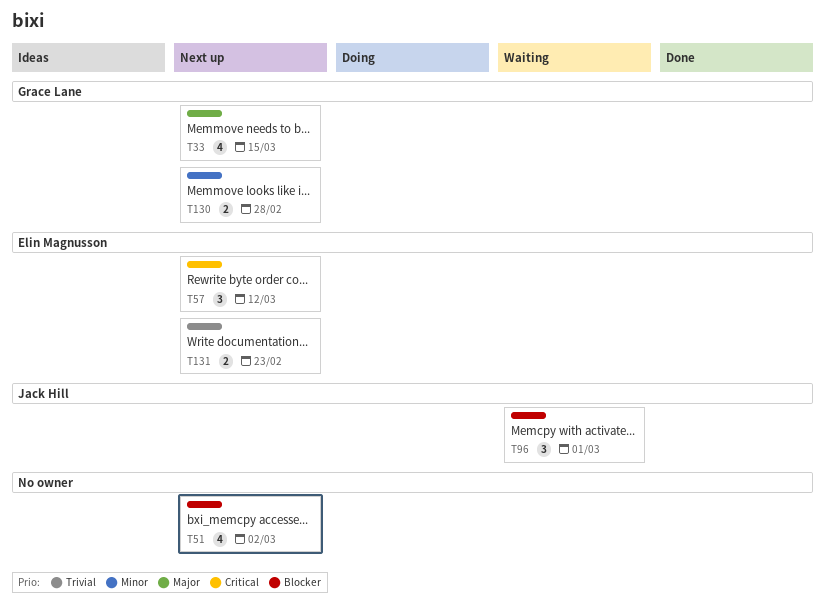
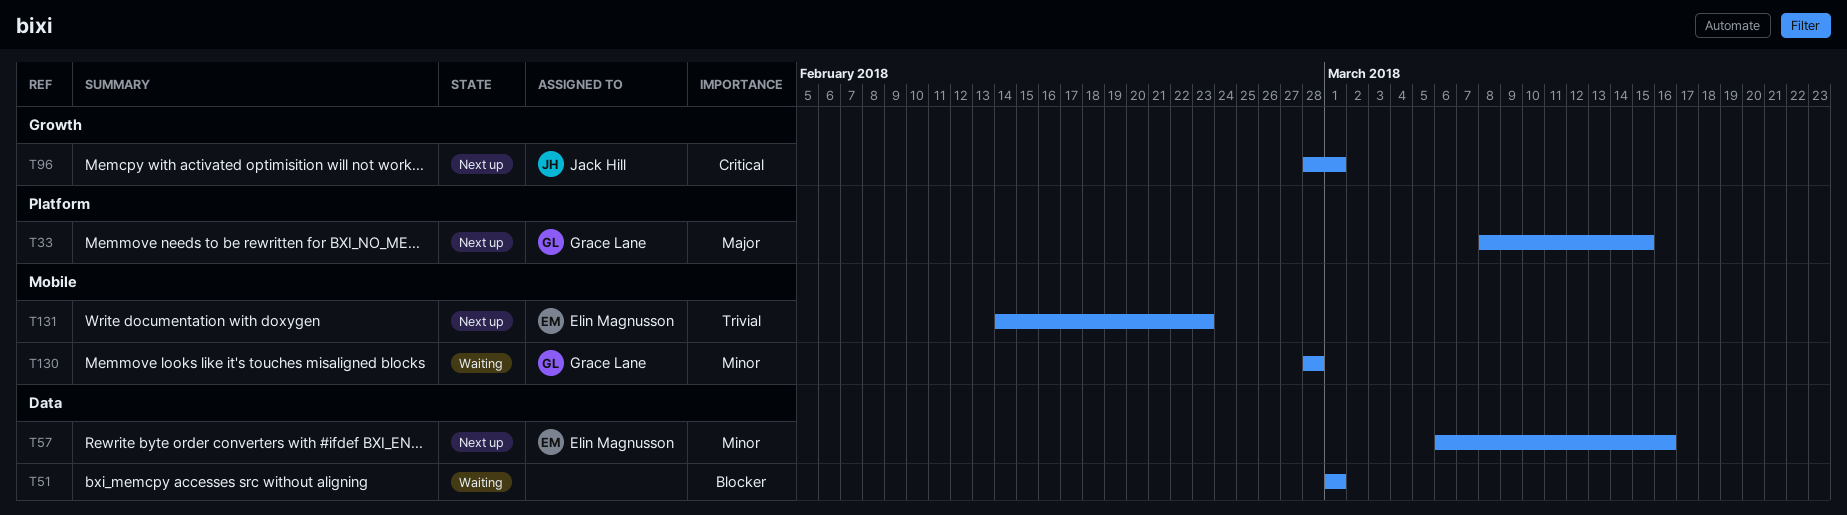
T51, status: Next up -> Waiting
T51, due: Mar 2 -> Mar 1
T57, priority: Critical -> Minor
T57, due: Mar 12 -> Mar 16
T96, status: Waiting -> Next up
T96, priority: Blocker -> Critical
T130, status: Next up -> Waiting

